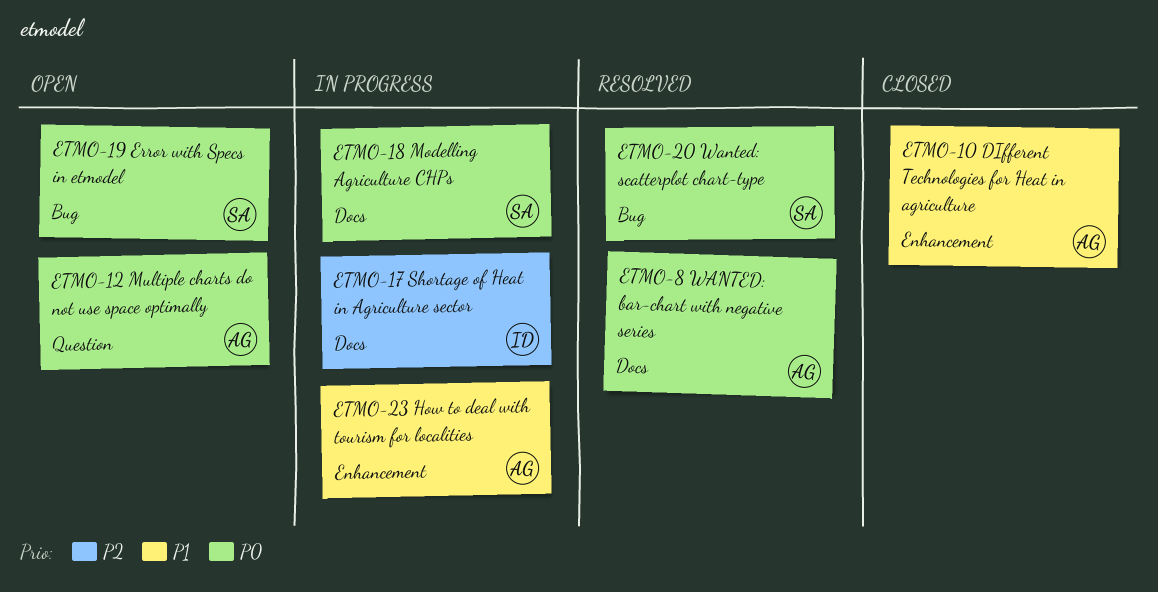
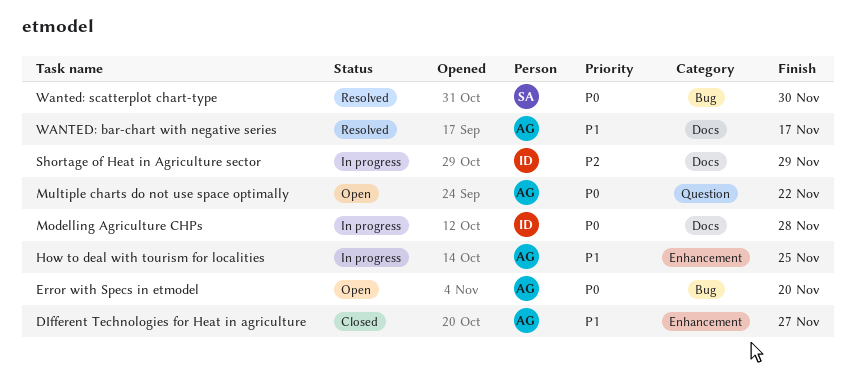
Error with Specs in etmodel, owner: SA -> AG
Modelling Agriculture CHPs, owner: SA -> ID
WANTED: bar-chart with negative series, priority: P0 -> P1

